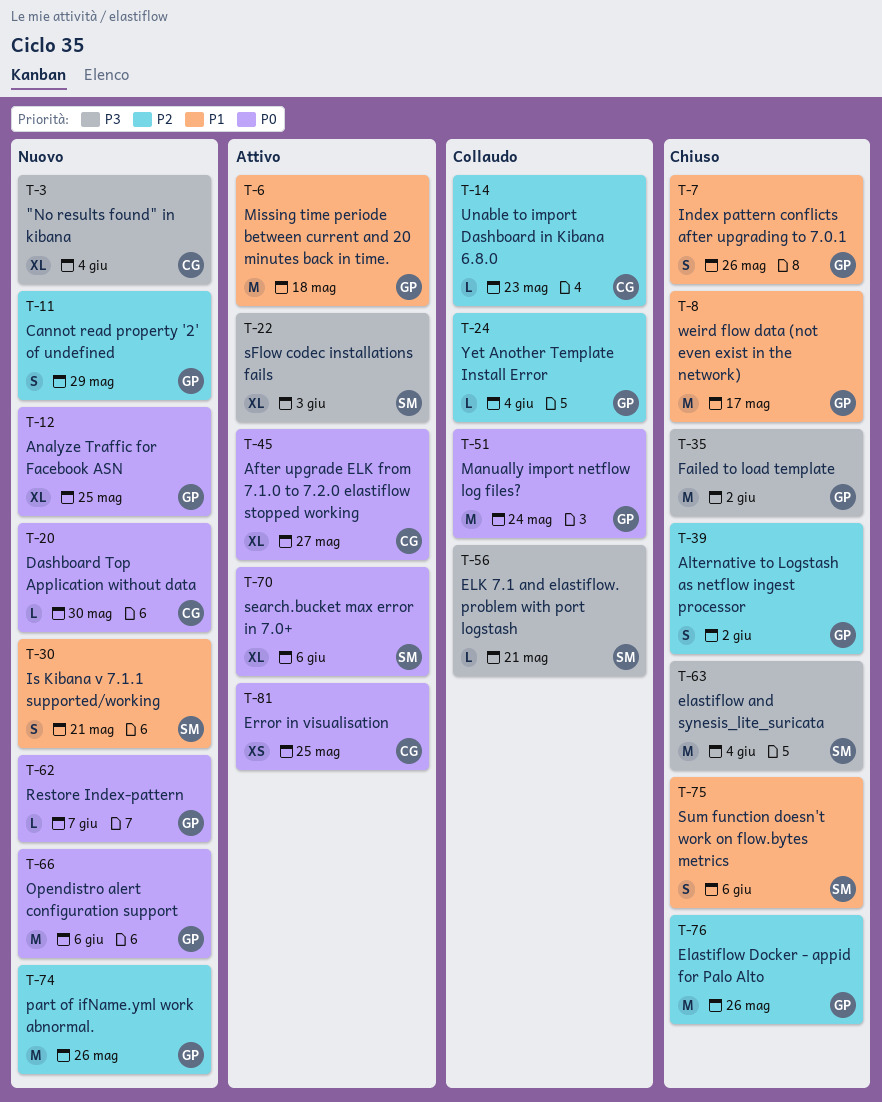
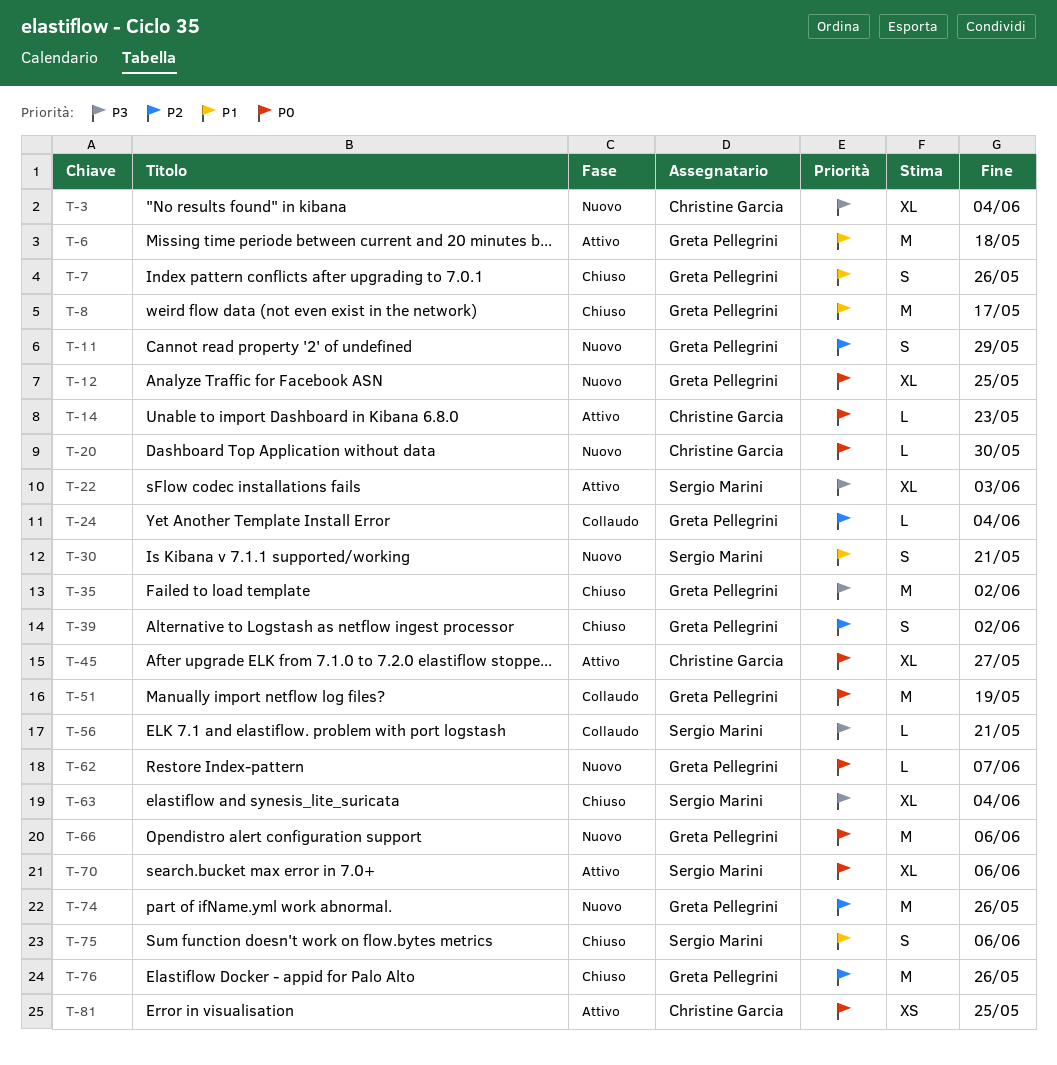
T-14, status: Collaudo -> Attivo
T-14, priority: P2 -> P0
T-51, due: May 24 -> May 19
T-63, estimate: M -> XL

